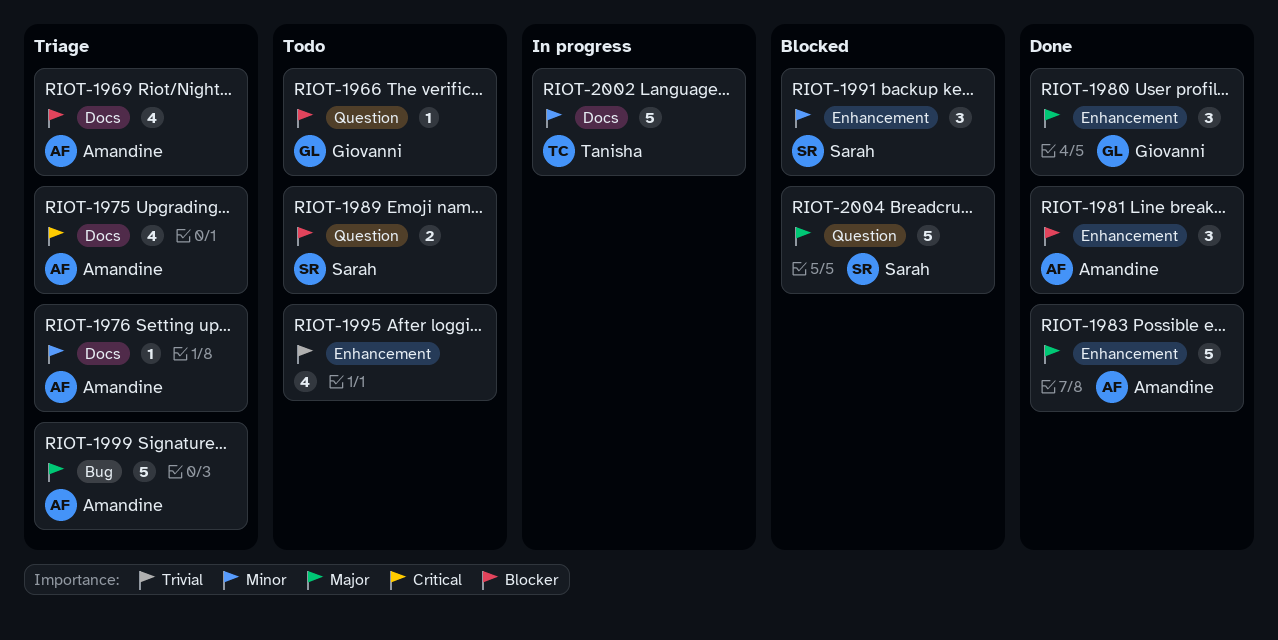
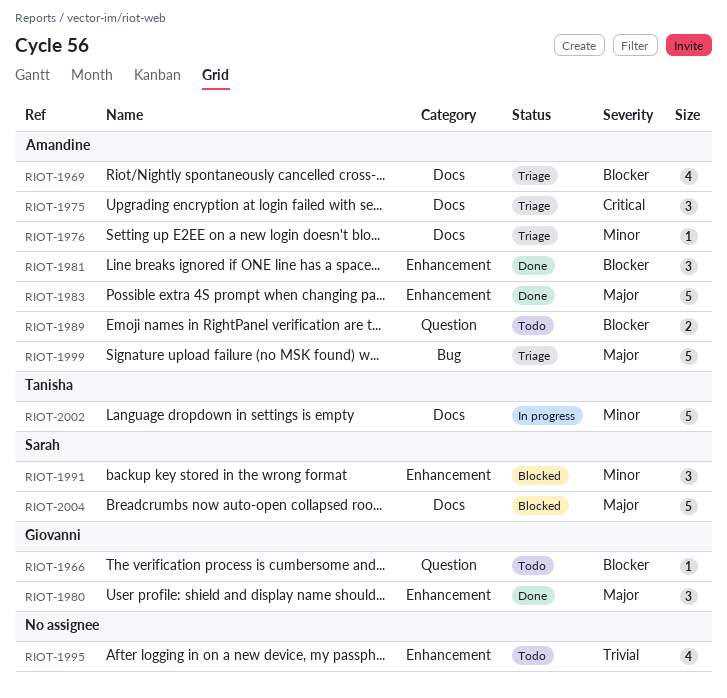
RIOT-1975, estimate: 4 -> 3
RIOT-1989, owner: Sarah -> Amandine
RIOT-2004, label: Question -> Docs

